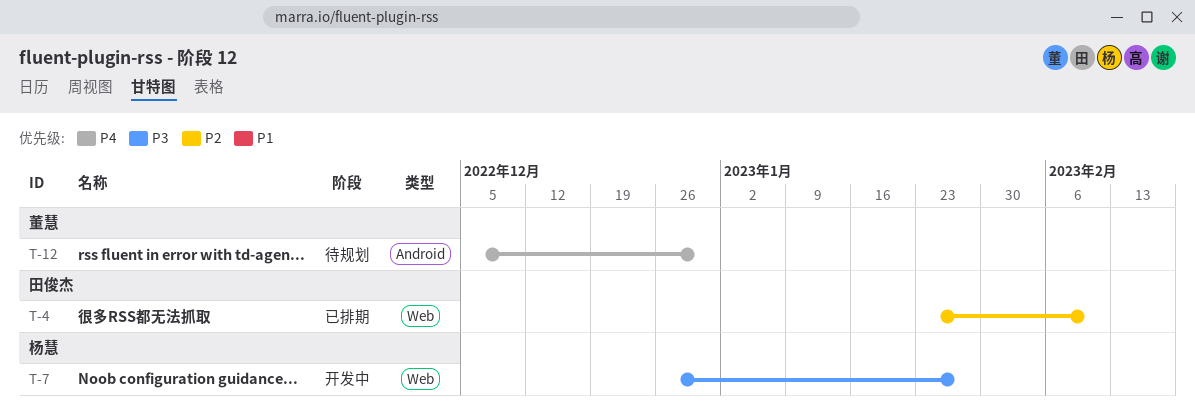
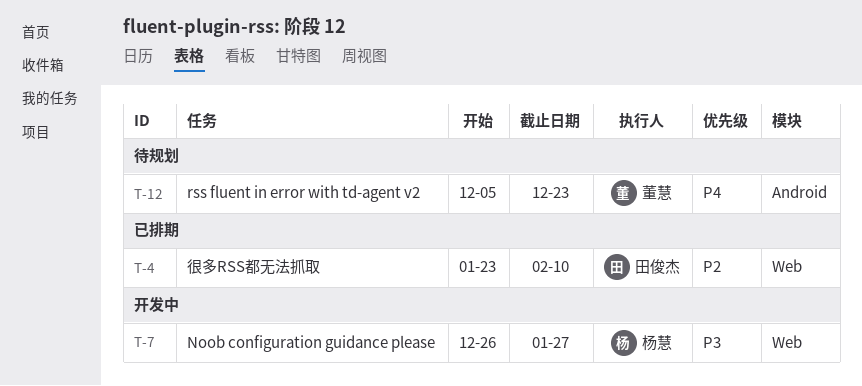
T-12, due: Dec 30 -> Dec 23

